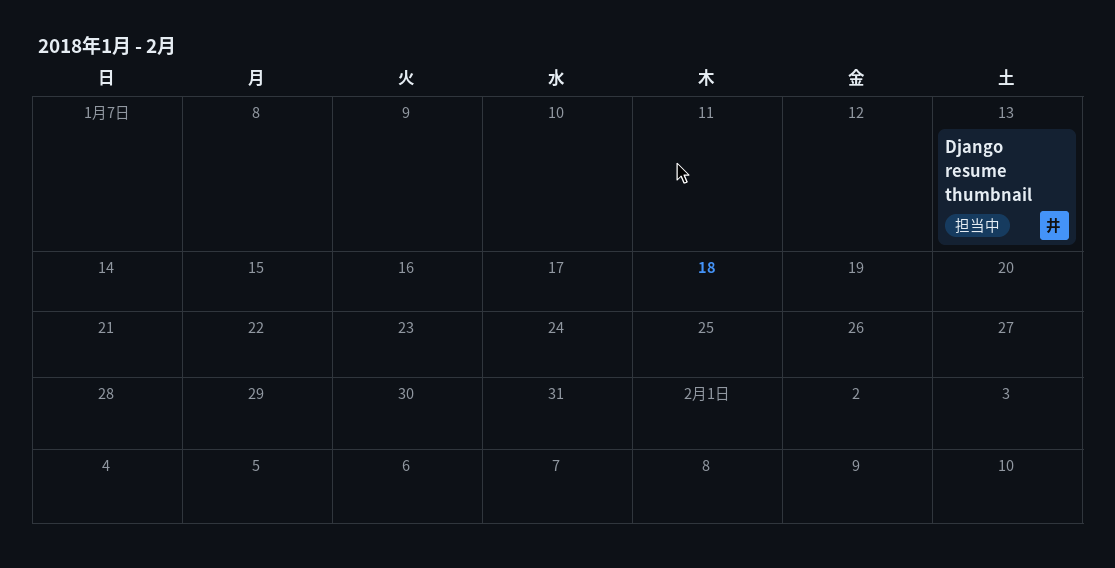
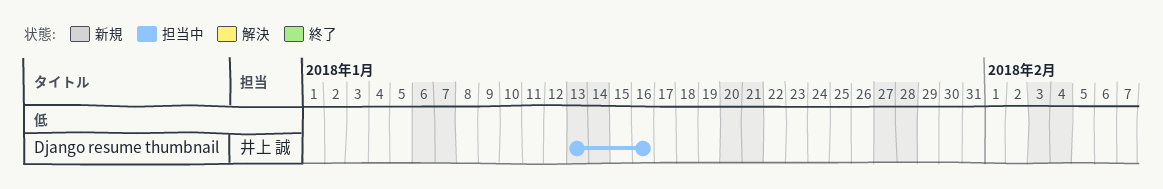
Django resume thumbnail, due: Jan 13 -> Jan 16

